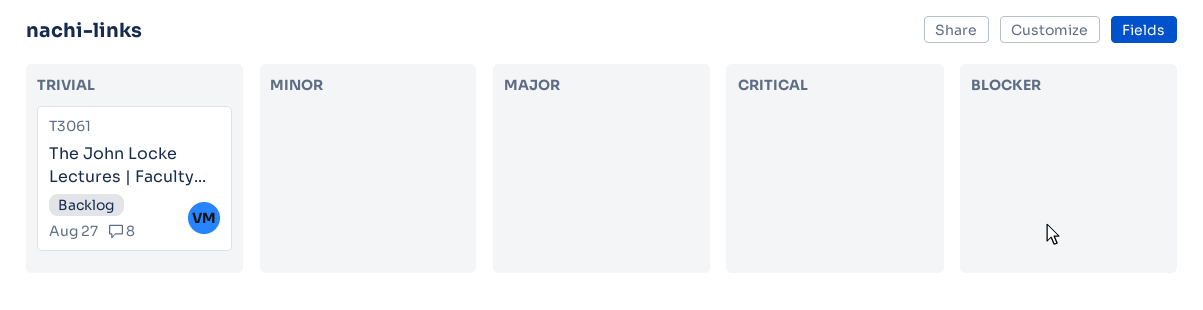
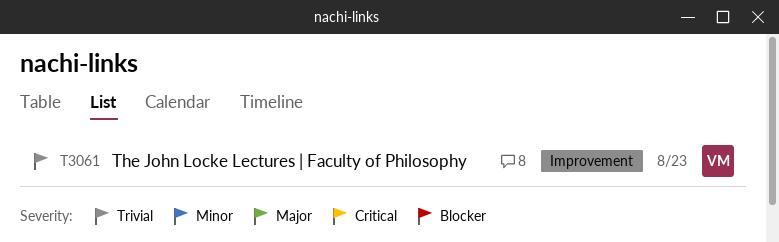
T3061, day: Aug 27 -> Aug 23

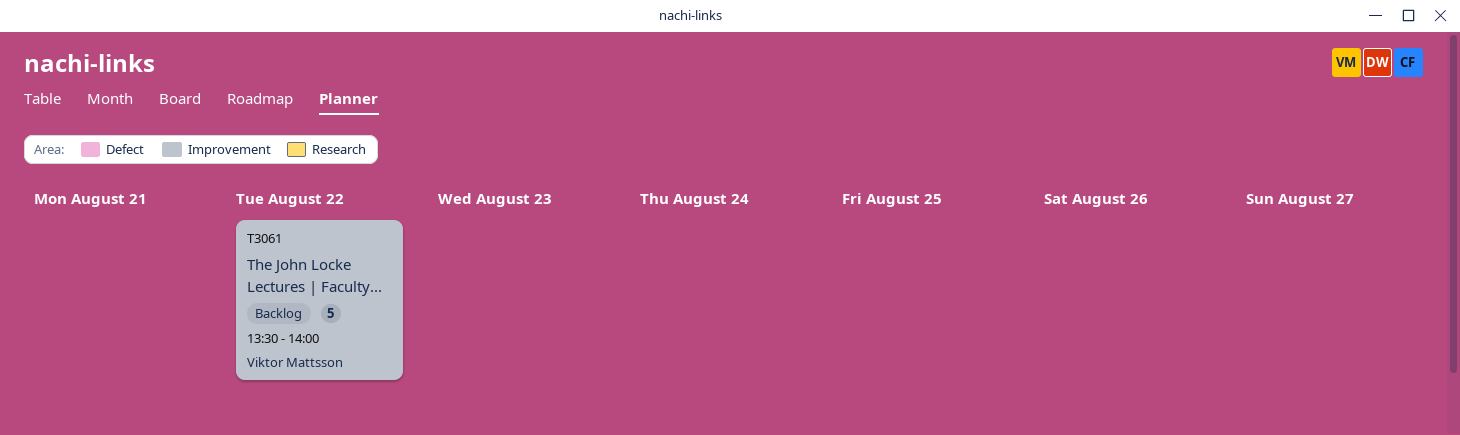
T3061, day: Aug 23 -> Aug 22

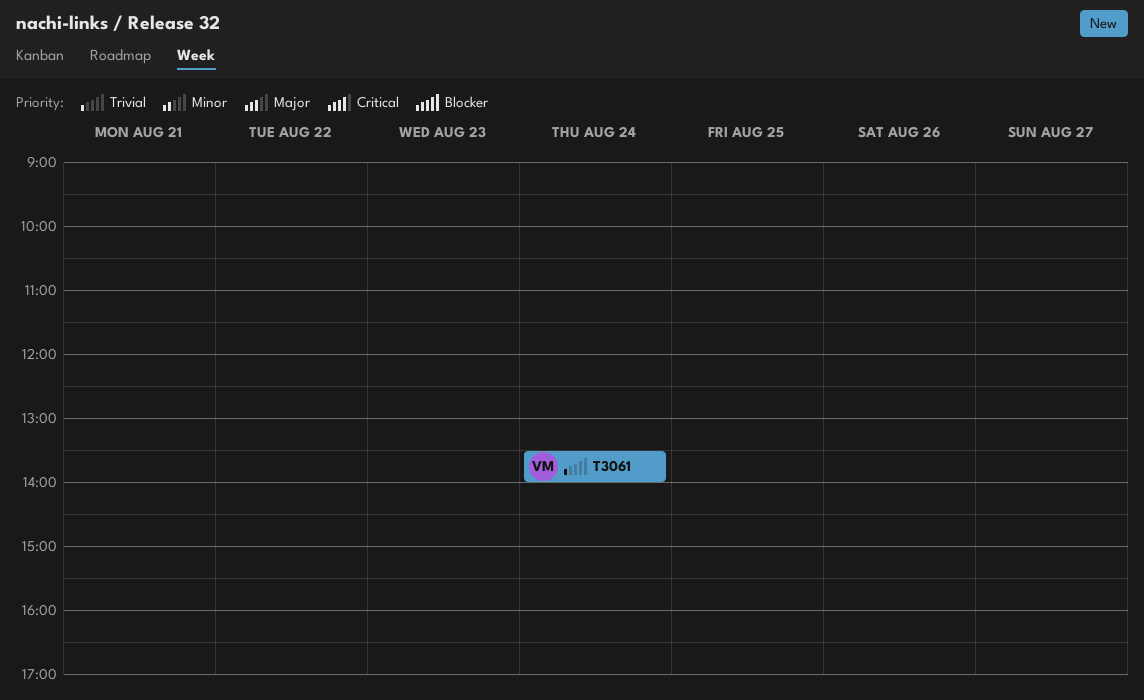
T3061, day: Aug 22 -> Aug 24

